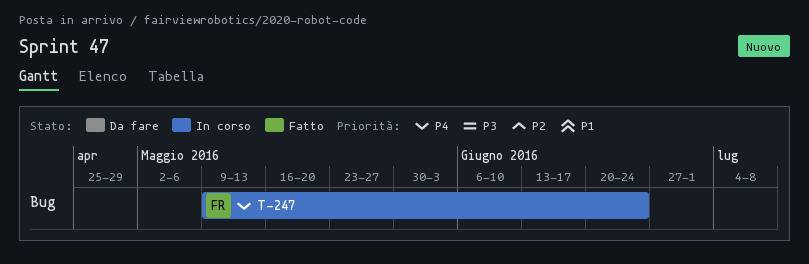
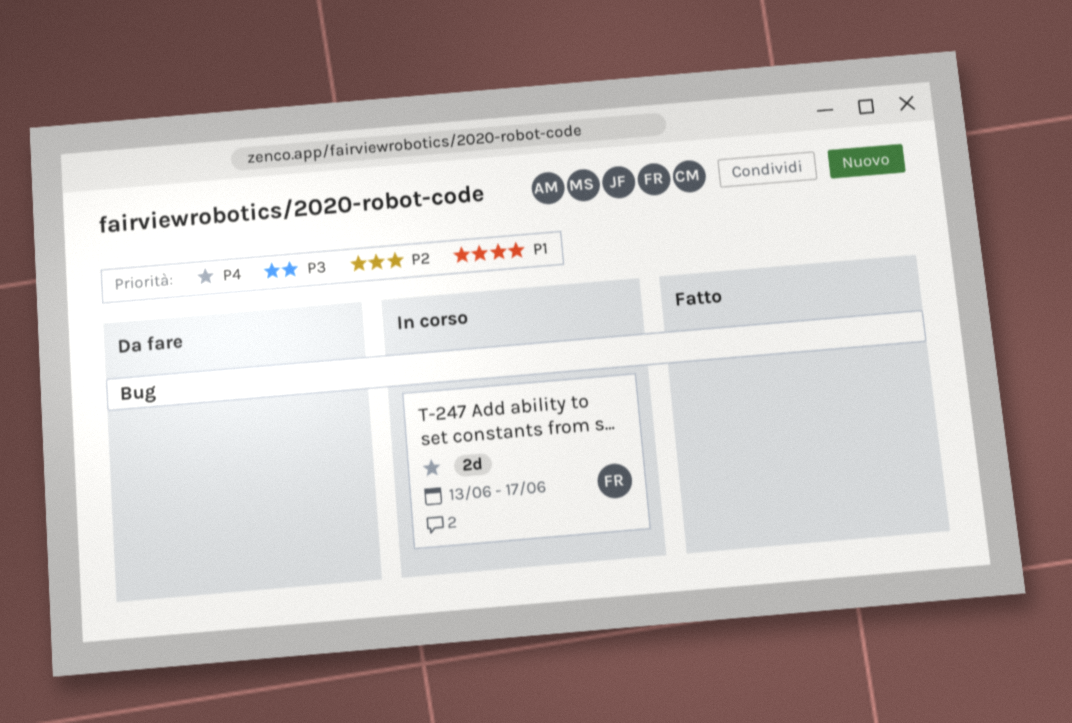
T-247, start: May 9 -> Jun 13
T-247, due: Jun 24 -> Jun 17

